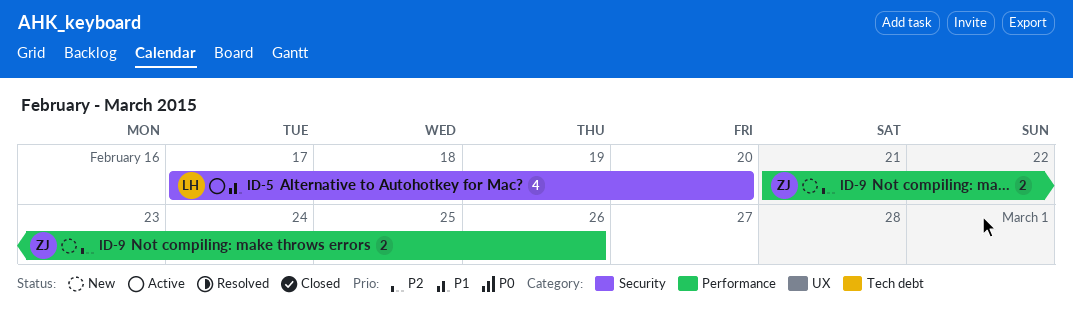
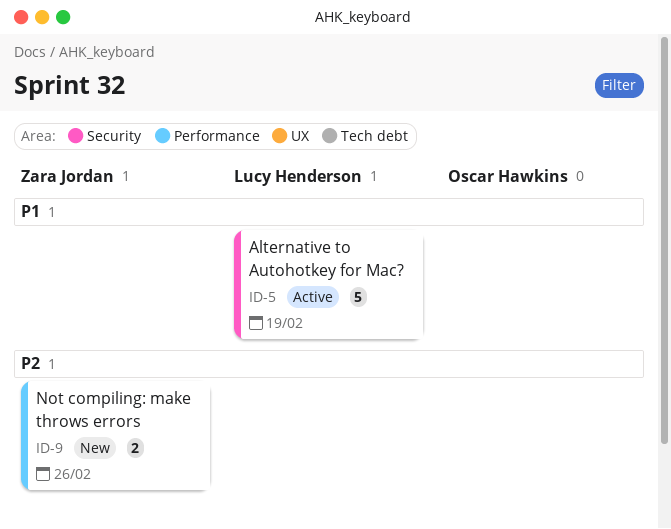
ID-5, estimate: 4 -> 5
ID-5, due: Feb 20 -> Feb 19

